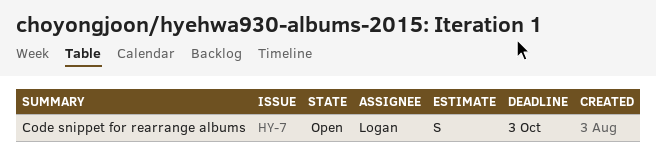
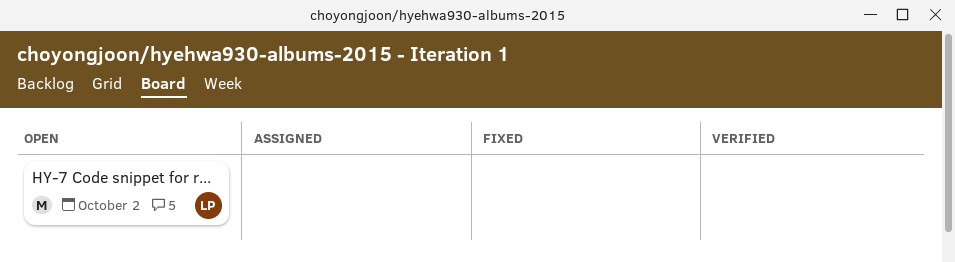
HY-7, estimate: S -> M
HY-7, due: Oct 3 -> Oct 2

